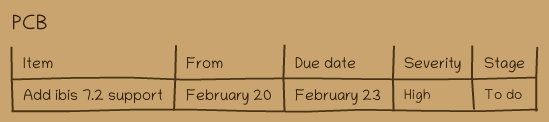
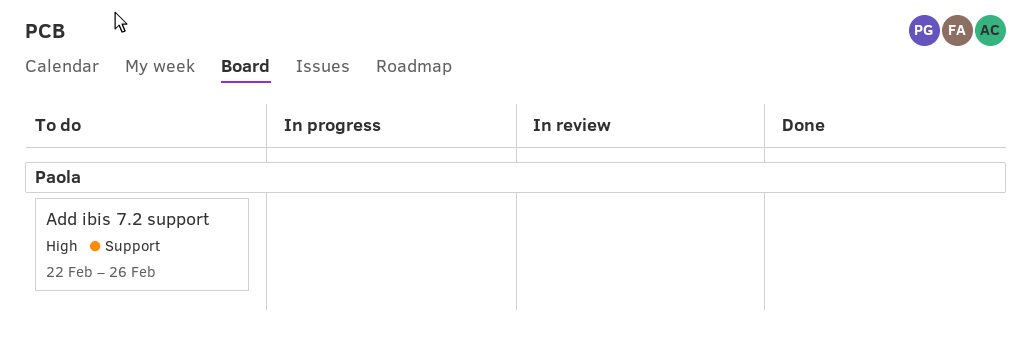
Add ibis 7.2 support, start: Feb 20 -> Feb 22
Add ibis 7.2 support, due: Feb 23 -> Feb 26

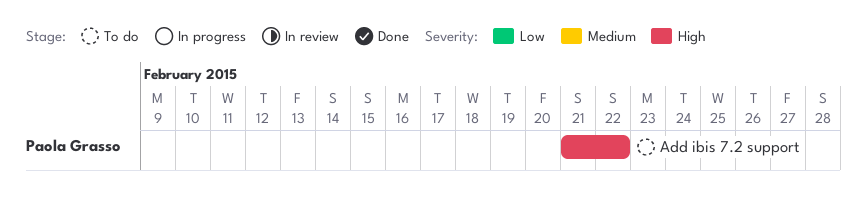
Add ibis 7.2 support, start: Feb 22 -> Feb 21
Add ibis 7.2 support, due: Feb 26 -> Feb 22

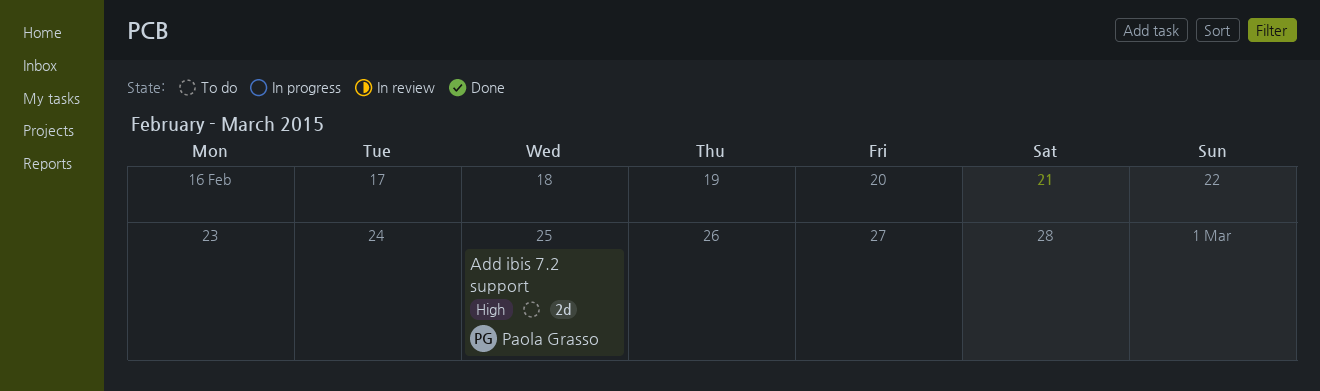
Add ibis 7.2 support, due: Feb 22 -> Feb 25

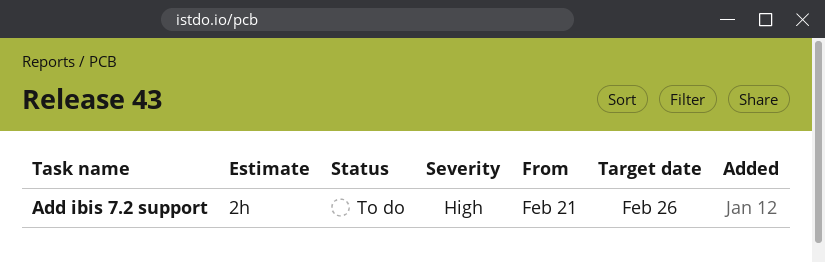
Add ibis 7.2 support, estimate: 2d -> 2h
Add ibis 7.2 support, due: Feb 25 -> Feb 26

